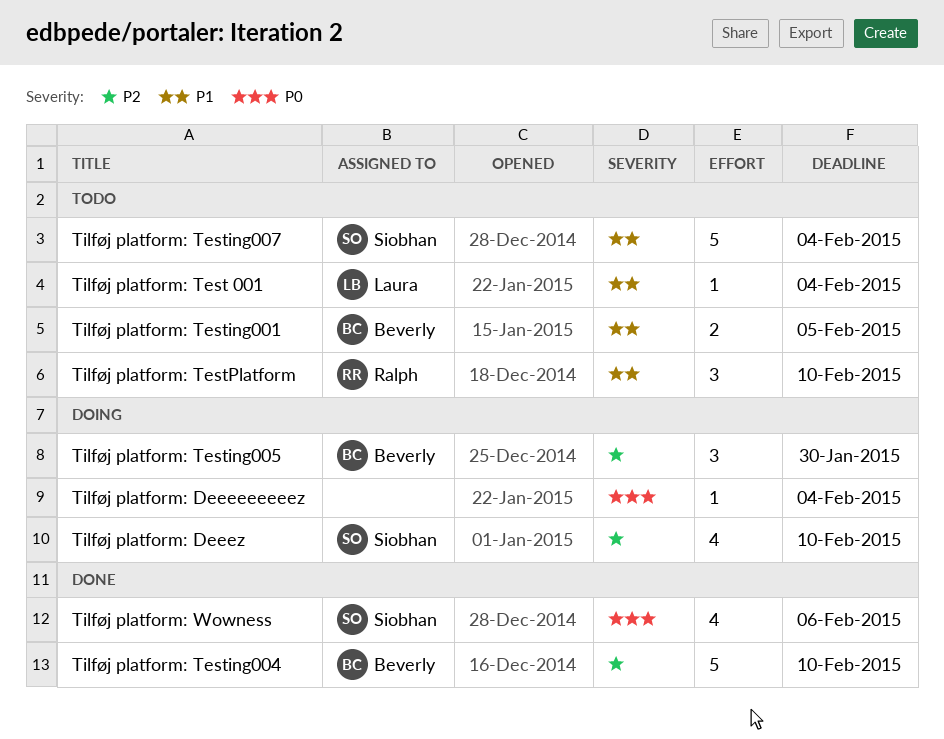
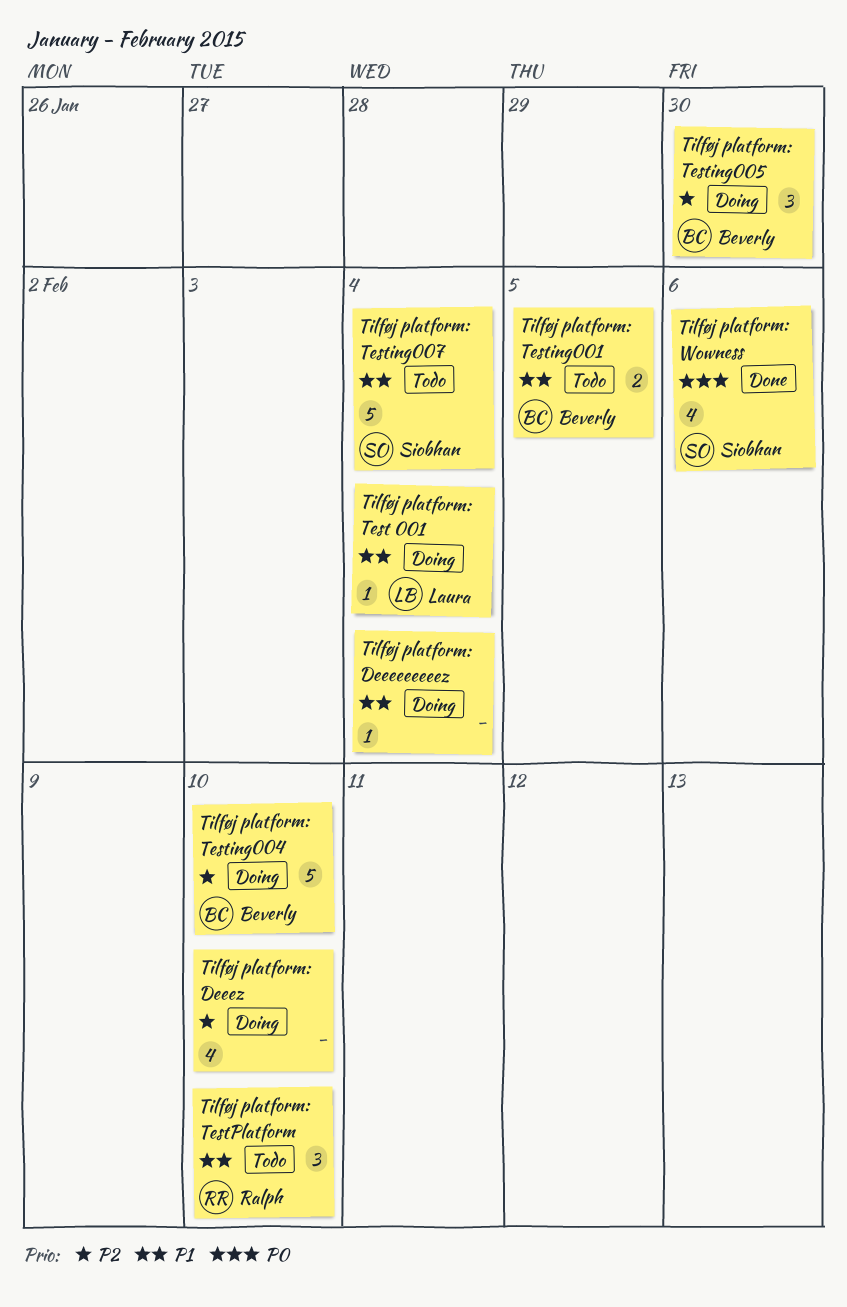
Tilføj platform: Deeeeeeeeez, priority: P0 -> P1
Tilføj platform: Deeez, owner: Siobhan -> none
Tilføj platform: Test 001, status: Todo -> Doing
Tilføj platform: Testing004, status: Done -> Doing

